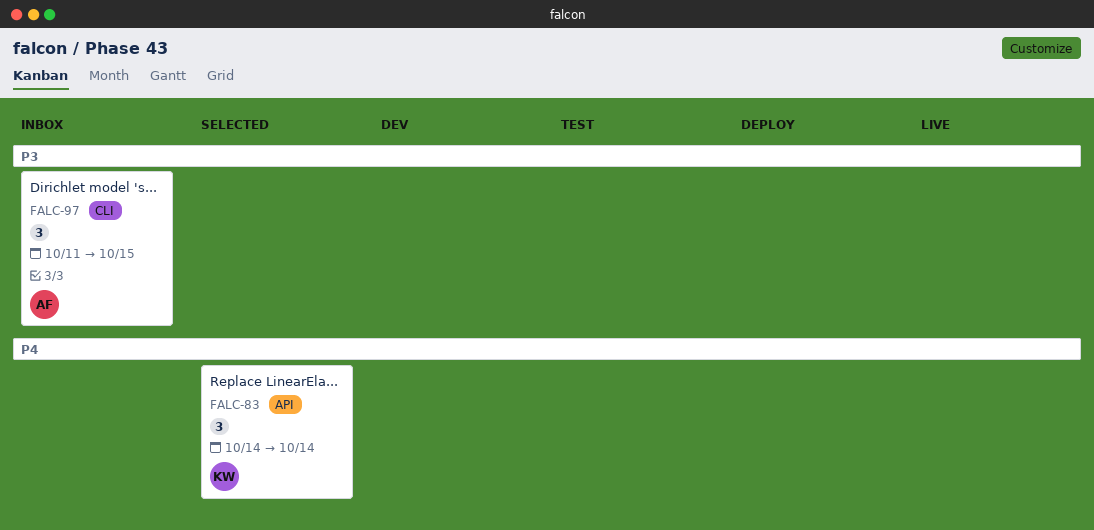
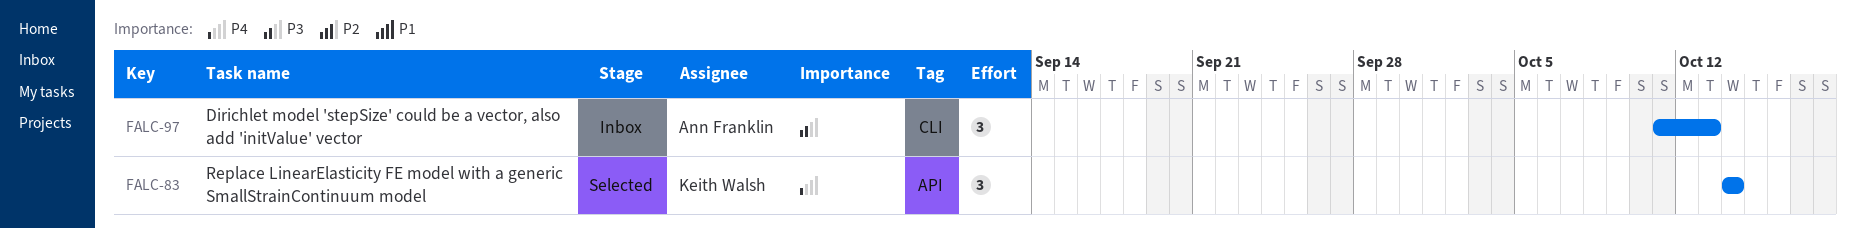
FALC-97, due: Oct 15 -> Oct 13

